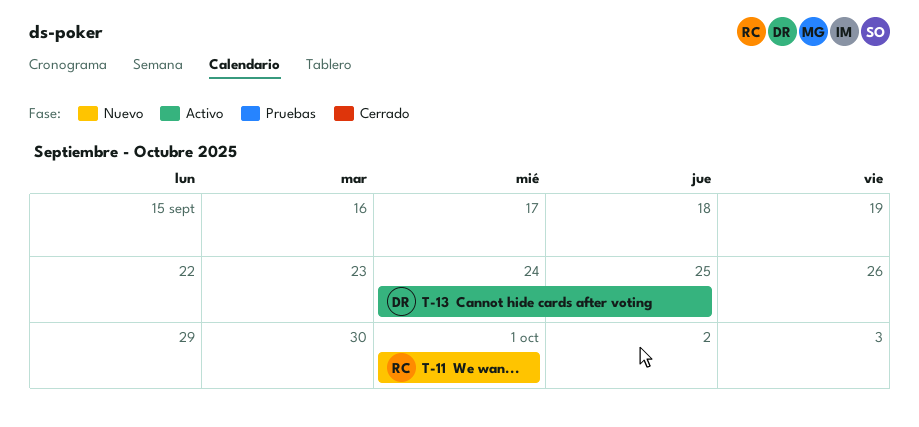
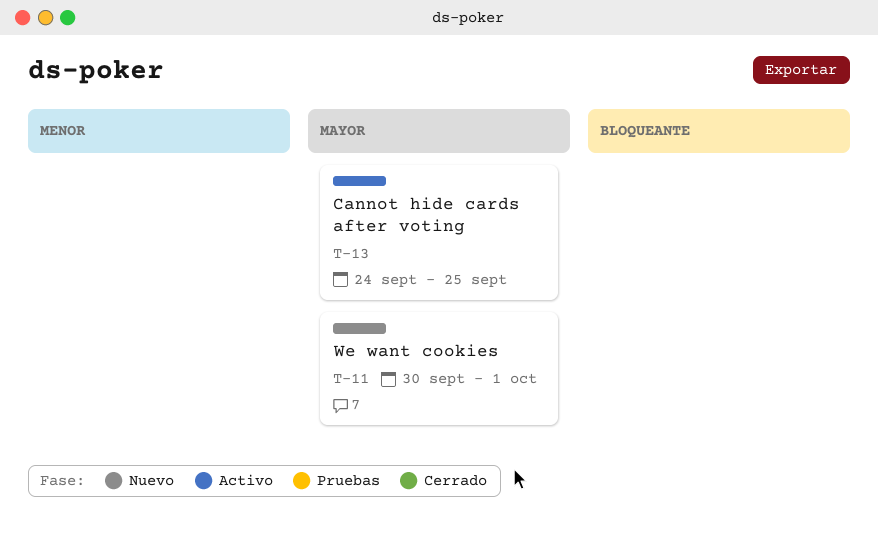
T-11, start: Oct 1 -> Sep 30

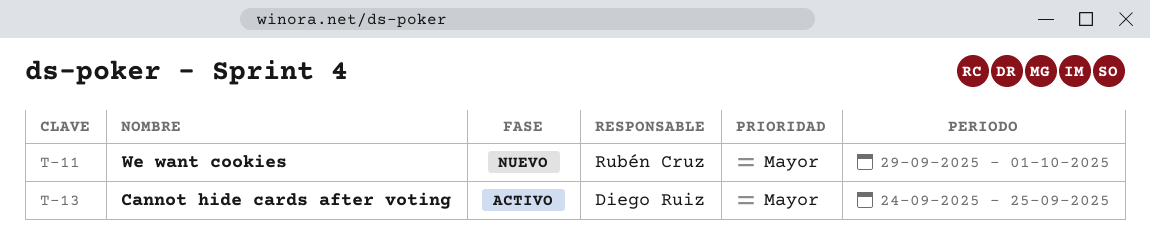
T-11, start: Sep 30 -> Sep 29

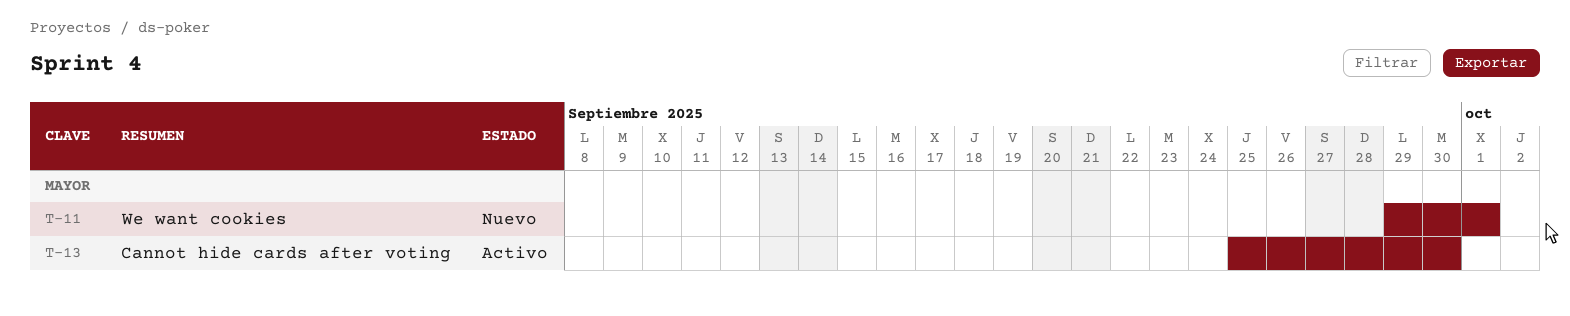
T-13, start: Sep 24 -> Sep 25
T-13, due: Sep 25 -> Sep 30

